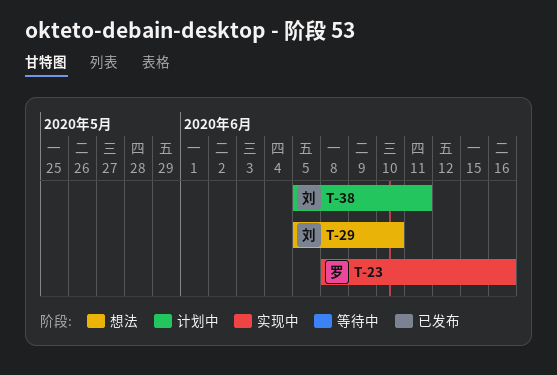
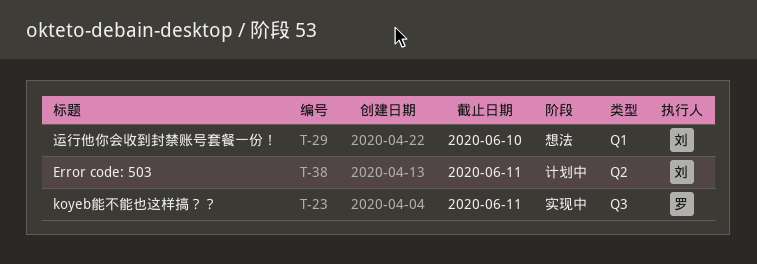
T-23, due: Jun 16 -> Jun 11

